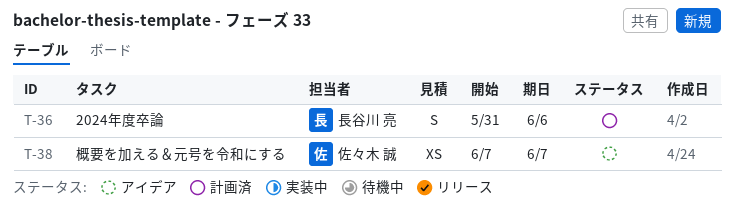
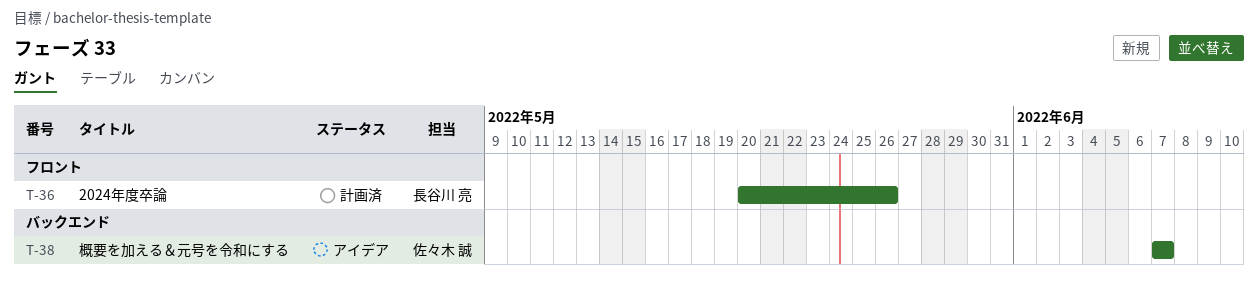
T-36, start: May 31 -> May 20
T-36, due: Jun 6 -> May 26

